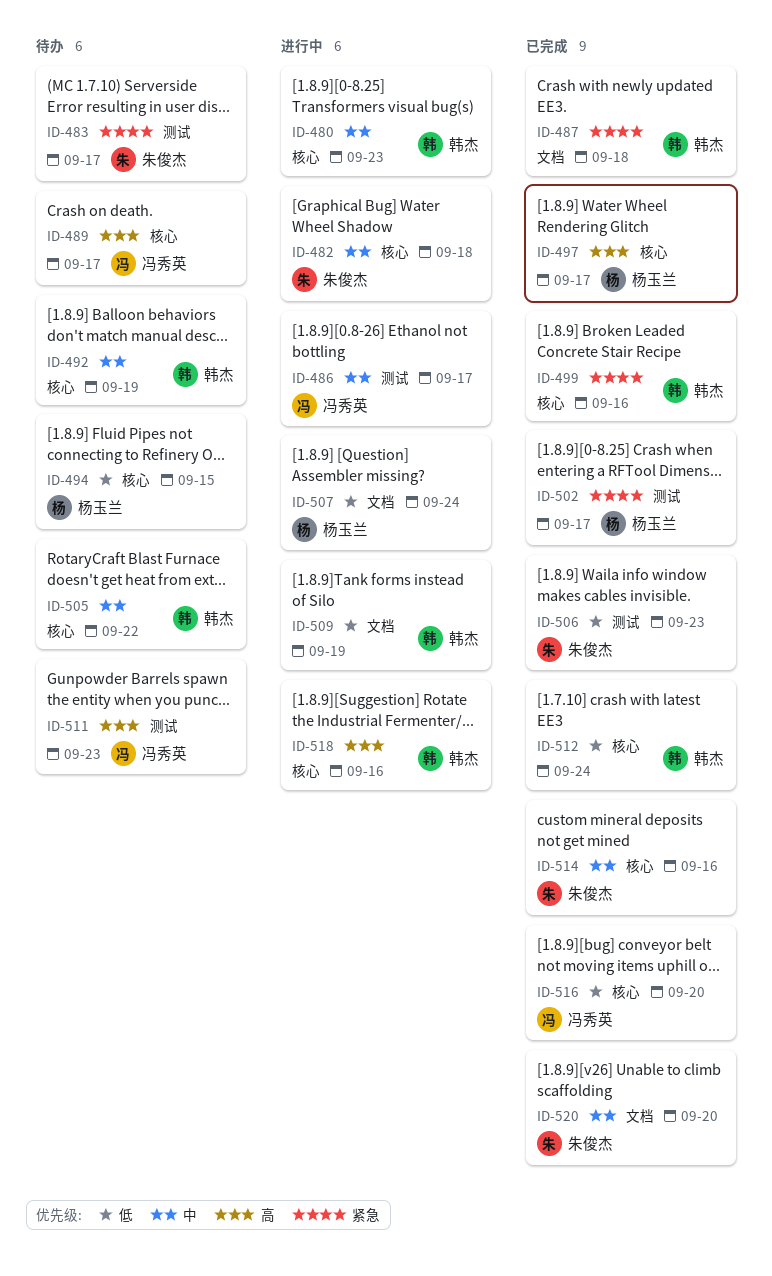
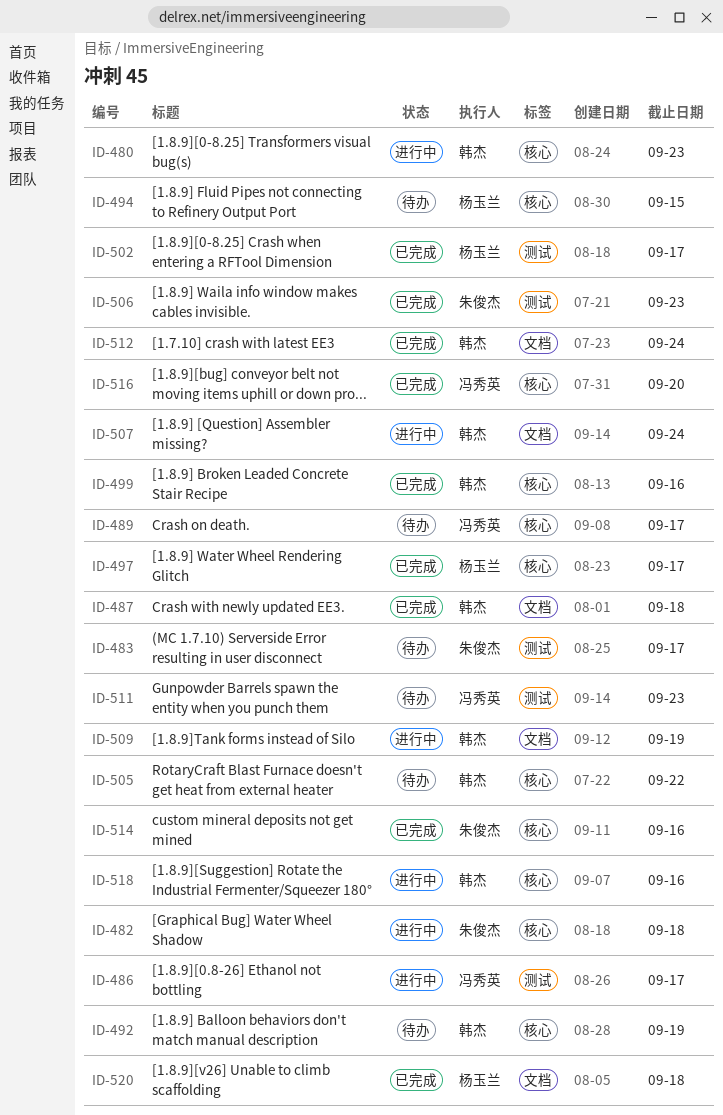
ID-507, owner: 杨玉兰 -> 韩杰
ID-512, label: 核心 -> 文档
ID-520, owner: 朱俊杰 -> 杨玉兰
ID-520, due: Sep 20 -> Sep 18

